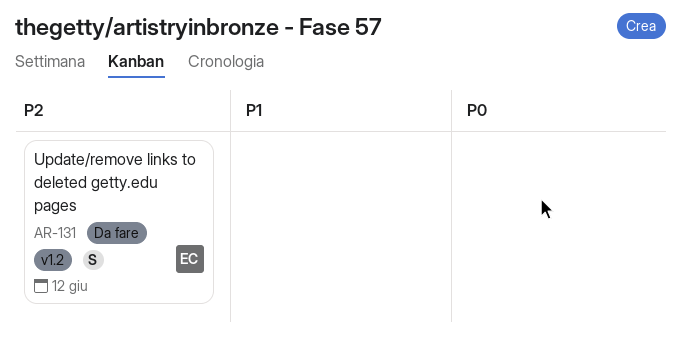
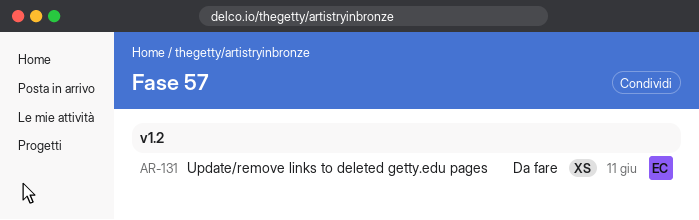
AR-131, estimate: S -> XS
AR-131, due: Jun 12 -> Jun 11

